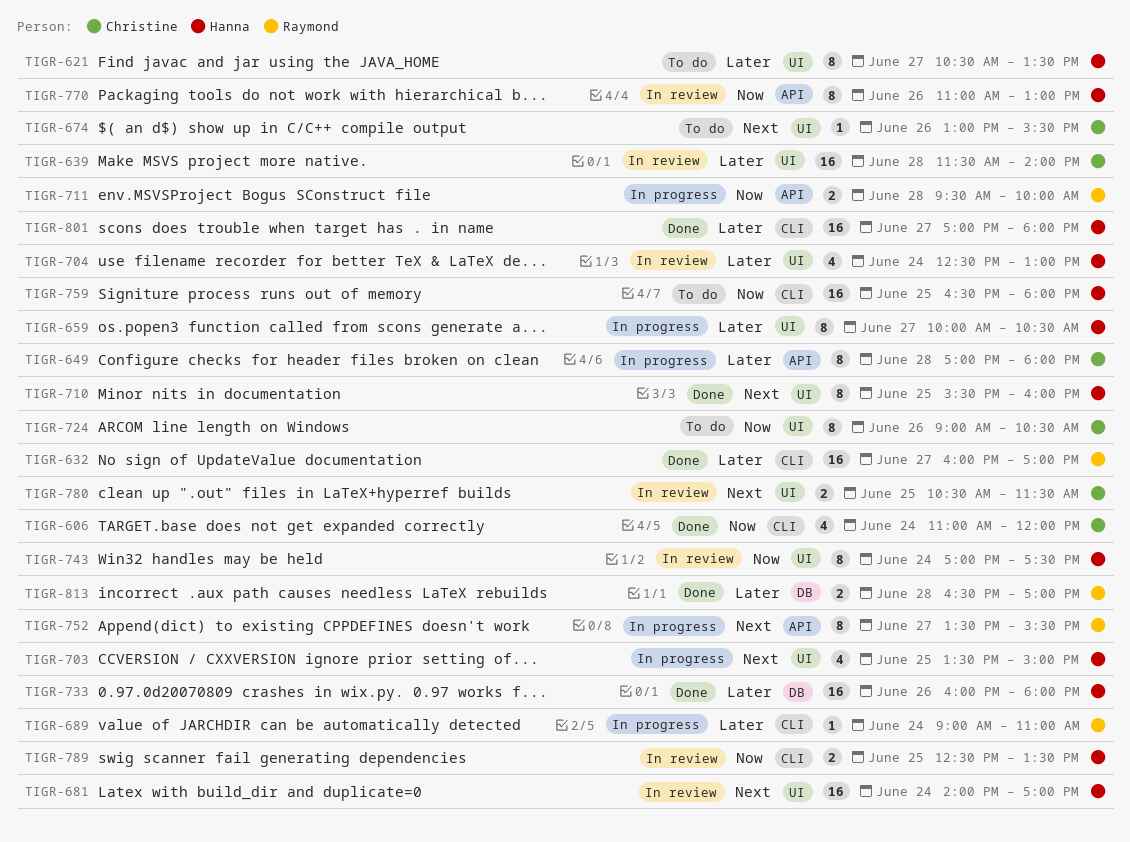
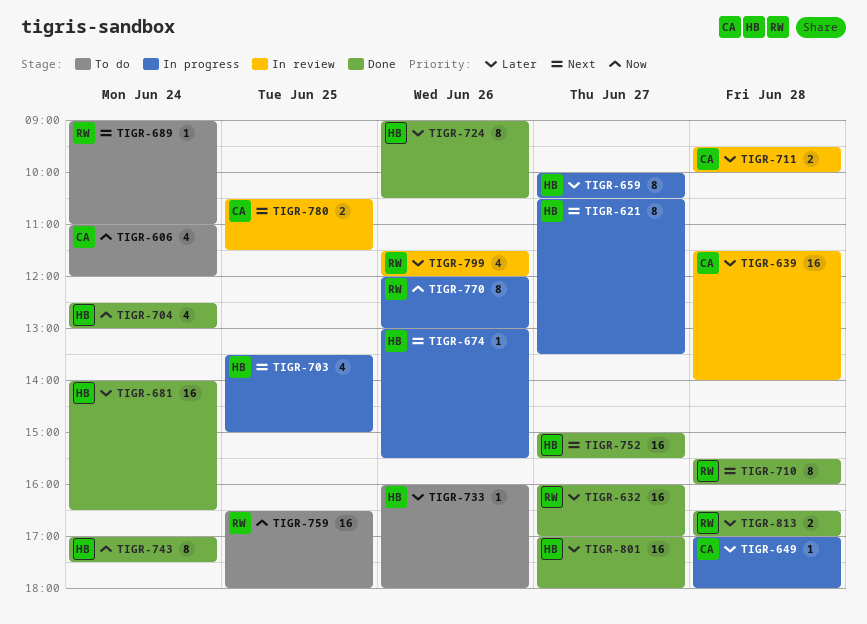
TIGR-606, status: Done -> To do
TIGR-621, status: To do -> In progress
TIGR-621, priority: Later -> Next
TIGR-649, estimate: 8 -> 1
TIGR-674, status: To do -> In progress
TIGR-674, owner: Christine -> Hanna
TIGR-681, status: In review -> Done
TIGR-681, priority: Next -> Later
TIGR-681, ends: 17:00 -> 16:30
TIGR-689, status: In progress -> To do
TIGR-689, priority: Later -> Next
TIGR-704, status: In review -> Done
TIGR-704, priority: Later -> Now
TIGR-710, owner: Hanna -> Raymond
TIGR-710, day: Jun 25 -> Jun 28
TIGR-711, status: In progress -> In review
TIGR-711, owner: Raymond -> Christine
TIGR-711, priority: Now -> Later
TIGR-724, status: To do -> Done
TIGR-724, owner: Christine -> Hanna
TIGR-724, priority: Now -> Later
TIGR-733, status: Done -> To do
TIGR-733, estimate: 16 -> 1
TIGR-743, status: In review -> Done
TIGR-752, status: In progress -> Done
TIGR-752, owner: Raymond -> Hanna
TIGR-752, estimate: 8 -> 16
TIGR-752, begins: 13:30 -> 15:00
TIGR-759, owner: Hanna -> Raymond
TIGR-770, status: In review -> In progress
TIGR-770, owner: Hanna -> Raymond
TIGR-770, begins: 11:00 -> 12:00
TIGR-789: present -> none
TIGR-799: none -> present

